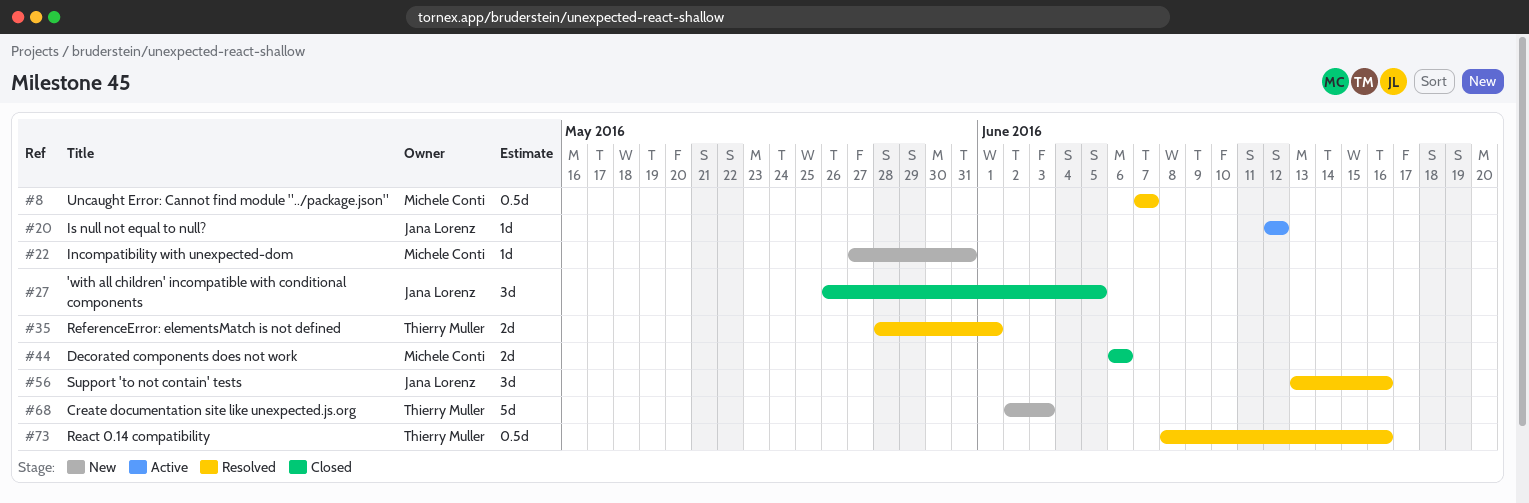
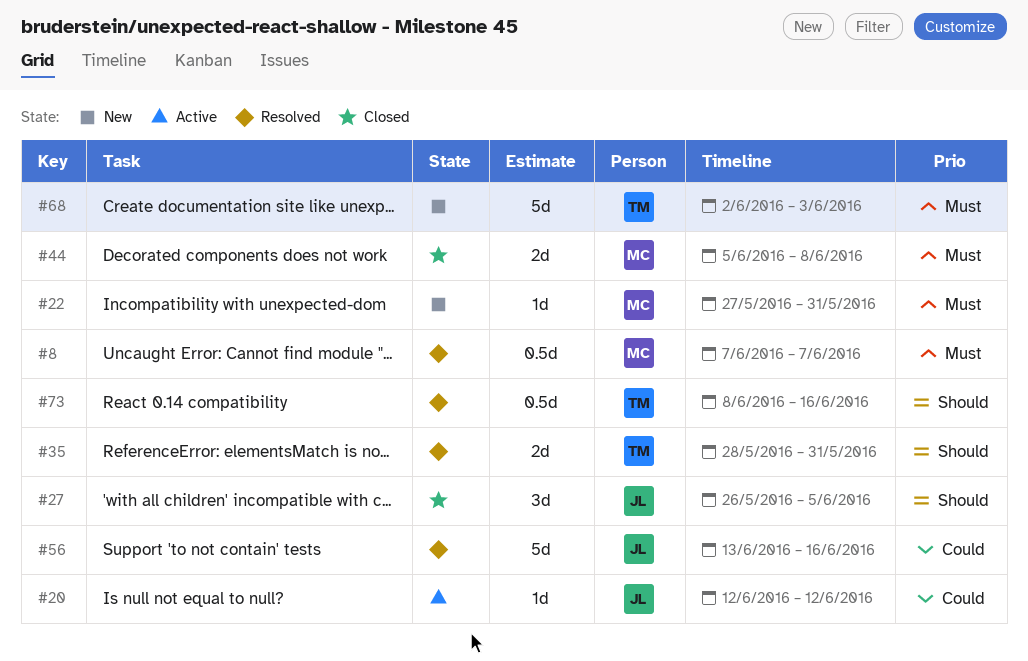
#35, due: Jun 1 -> May 31
#44, start: Jun 6 -> Jun 5
#44, due: Jun 6 -> Jun 8
#56, estimate: 3d -> 5d

